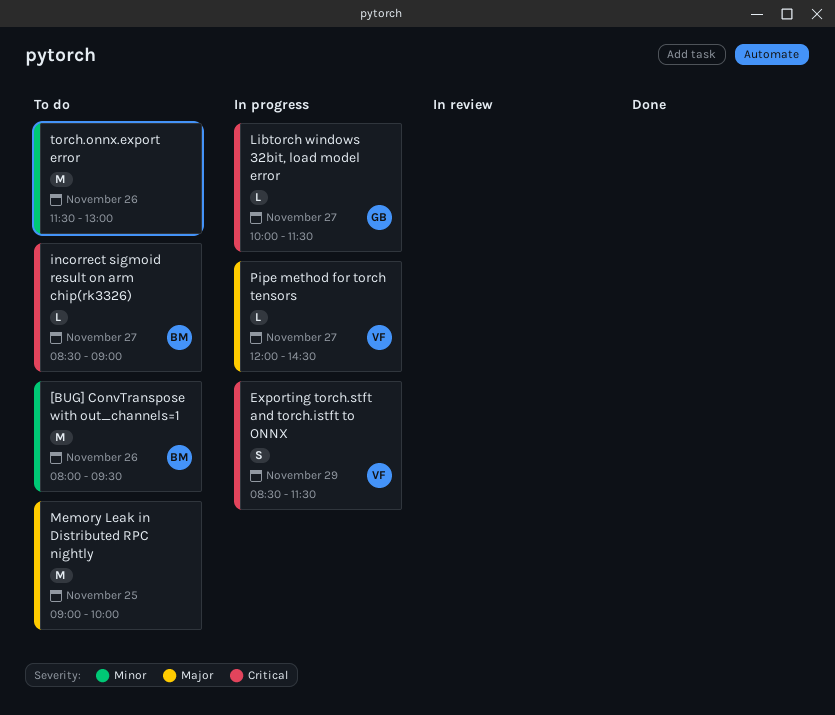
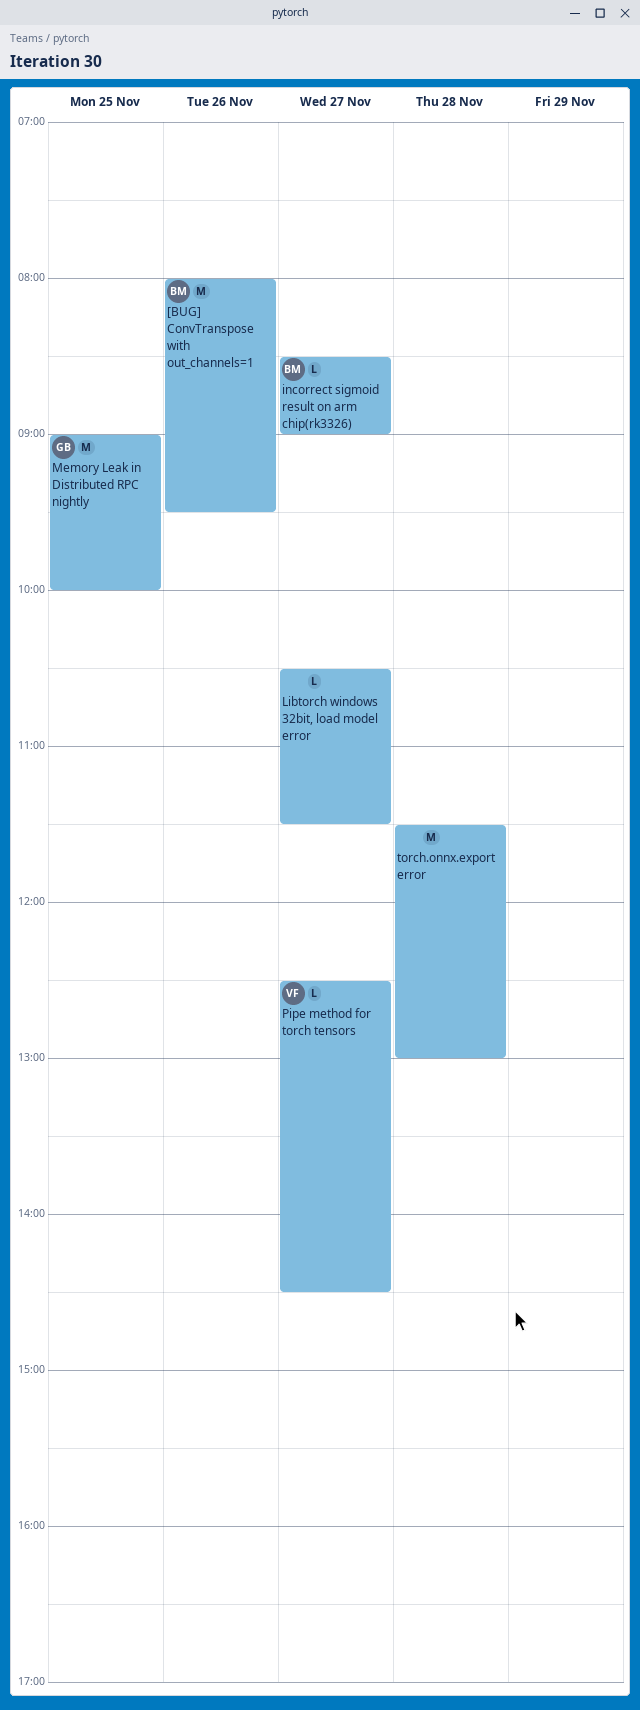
Exporting torch.stft and torch.istft to ONNX: present -> none
Libtorch windows 32bit, load model error, owner: GB -> none
Libtorch windows 32bit, load model error, begins: 10:00 -> 10:30
Memory Leak in Distributed RPC nightly, owner: none -> GB
Pipe method for torch tensors, begins: 12:00 -> 12:30
torch.onnx.export error, day: Nov 26 -> Nov 28

